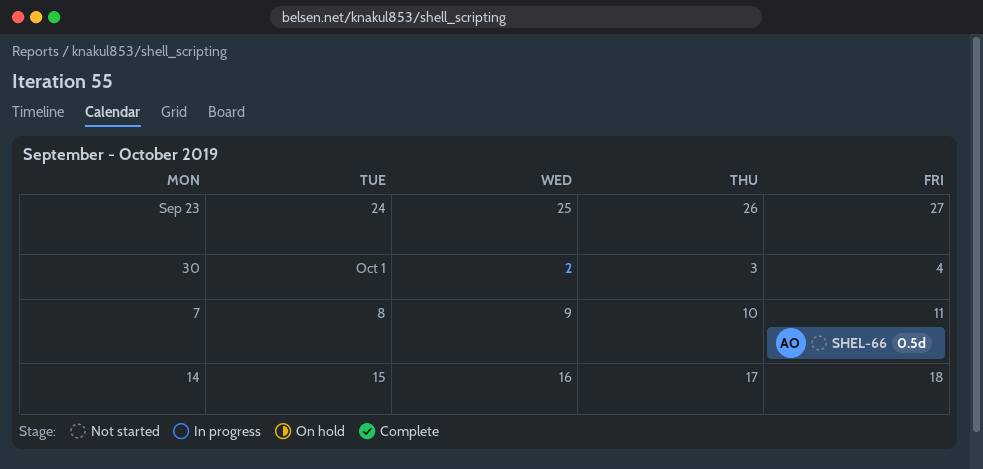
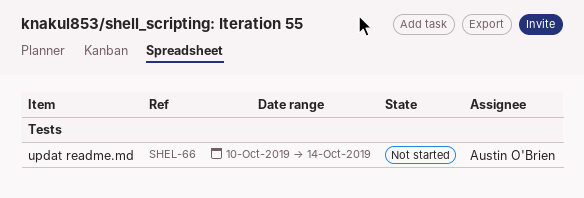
SHEL-66, start: Oct 11 -> Oct 10
SHEL-66, due: Oct 11 -> Oct 14

